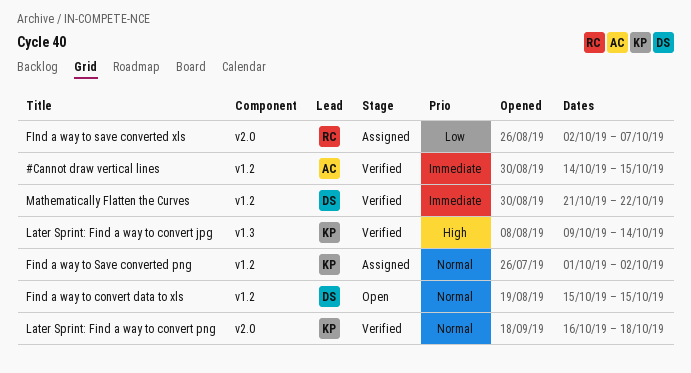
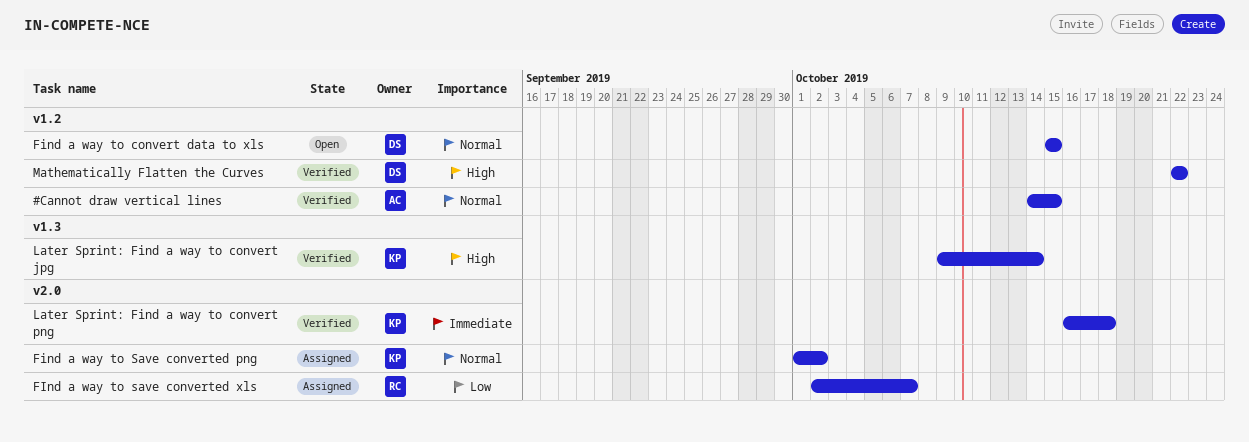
#Cannot draw vertical lines, priority: Immediate -> Normal
Find a way to Save converted png, label: v1.2 -> v2.0
Later Sprint: Find a way to convert png, priority: Normal -> Immediate
Mathematically Flatten the Curves, priority: Immediate -> High
Mathematically Flatten the Curves, start: Oct 21 -> Oct 22

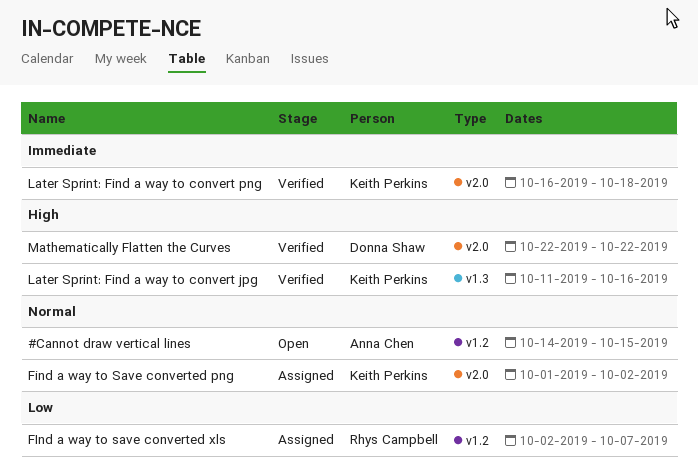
#Cannot draw vertical lines, status: Verified -> Open
Find a way to convert data to xls: present -> none
FInd a way to save converted xls, label: v2.0 -> v1.2
Later Sprint: Find a way to convert jpg, start: Oct 9 -> Oct 11
Later Sprint: Find a way to convert jpg, due: Oct 14 -> Oct 16
Mathematically Flatten the Curves, label: v1.2 -> v2.0

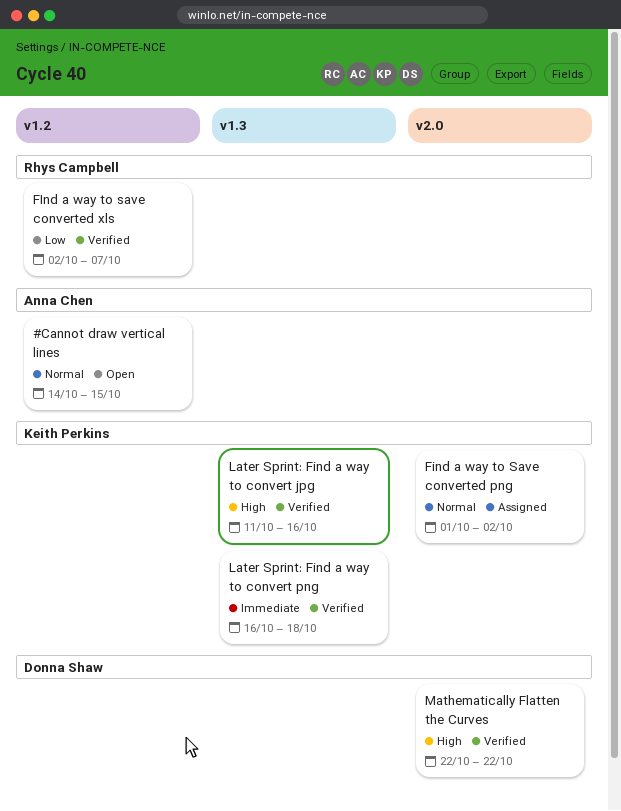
FInd a way to save converted xls, status: Assigned -> Verified
Later Sprint: Find a way to convert png, label: v2.0 -> v1.3

